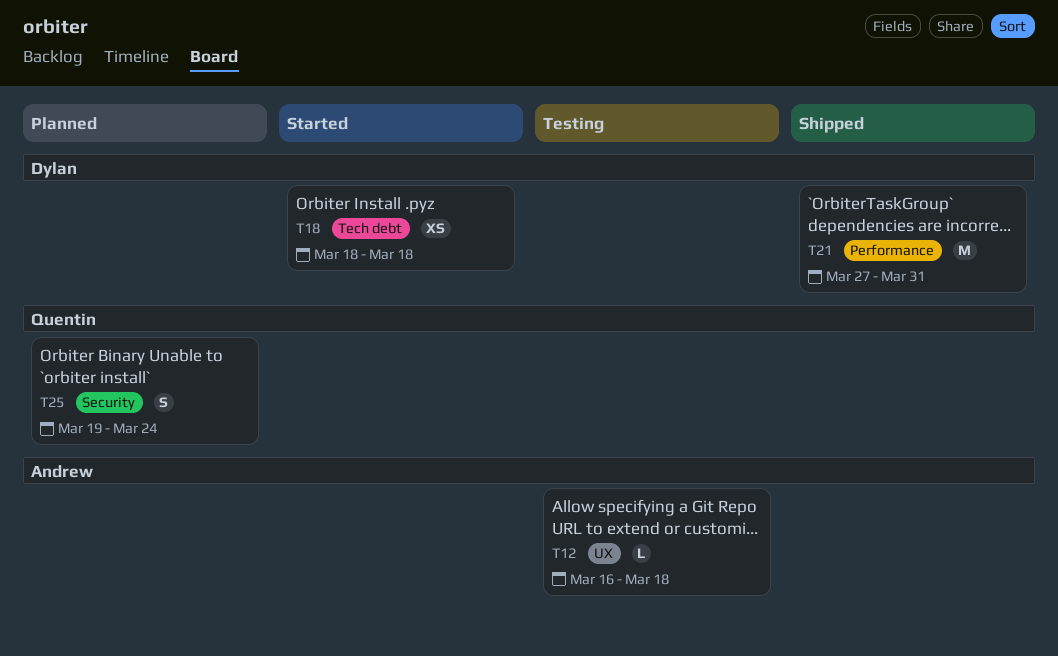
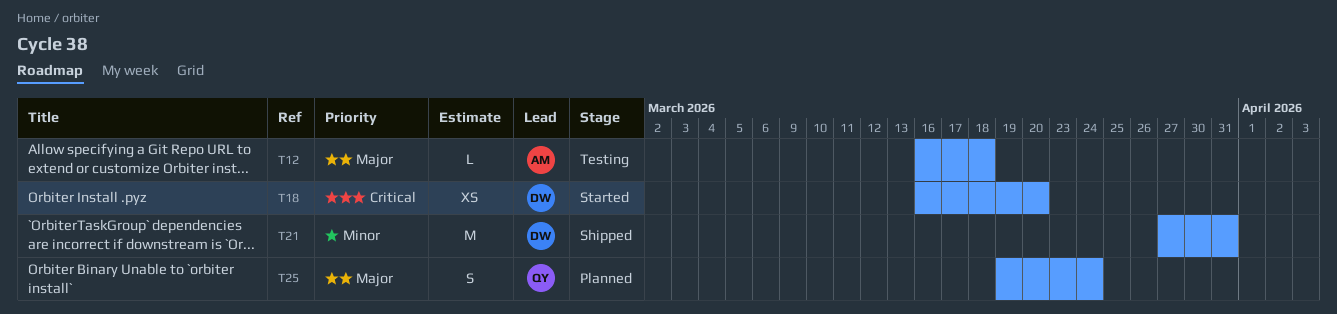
T18, start: Mar 18 -> Mar 16
T18, due: Mar 18 -> Mar 20

